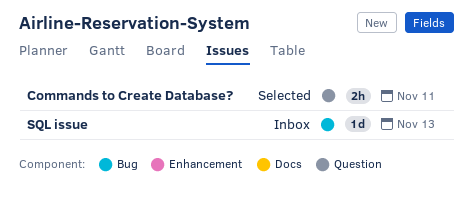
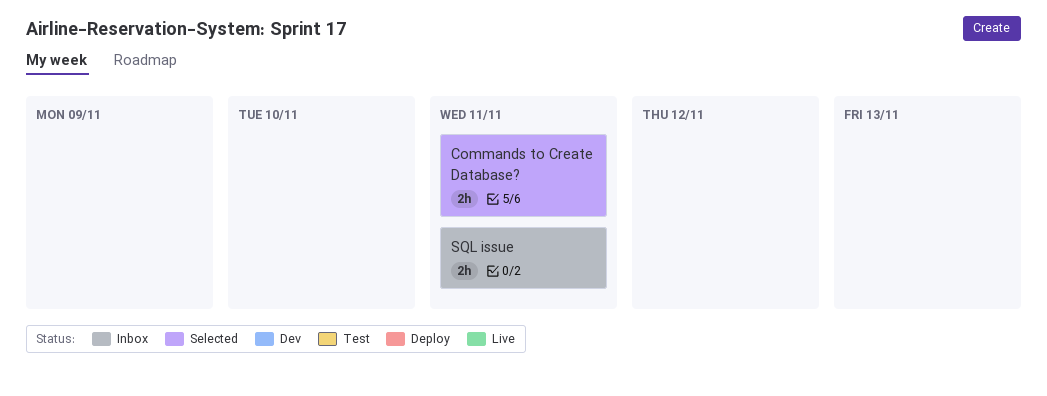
SQL issue, estimate: 1d -> 2h
SQL issue, due: Nov 13 -> Nov 11

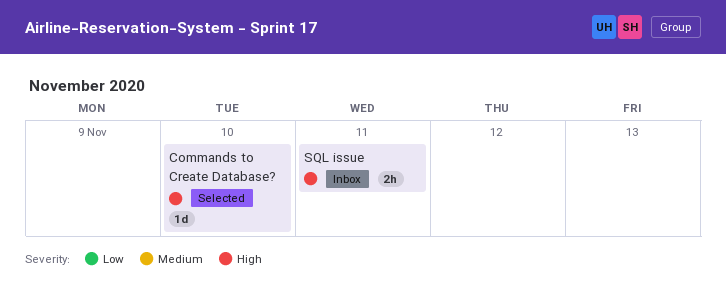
Commands to Create Database?, estimate: 2h -> 1d
Commands to Create Database?, due: Nov 11 -> Nov 10

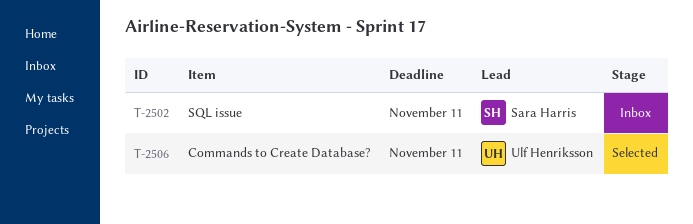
Commands to Create Database?, due: Nov 10 -> Nov 11

